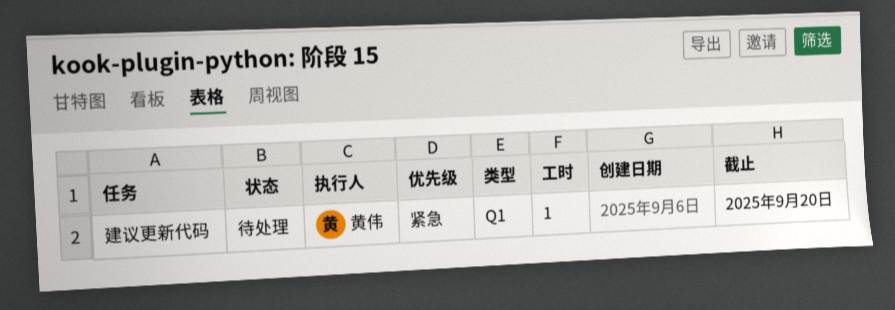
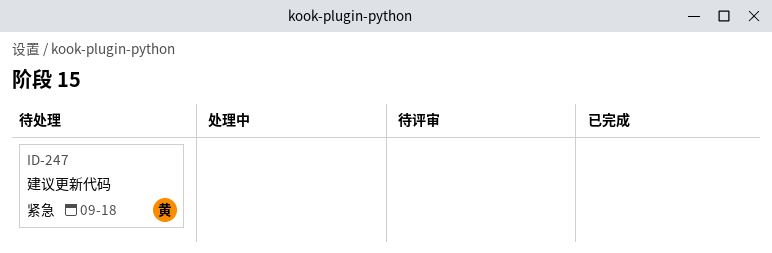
建议更新代码, due: Sep 20 -> Sep 18

